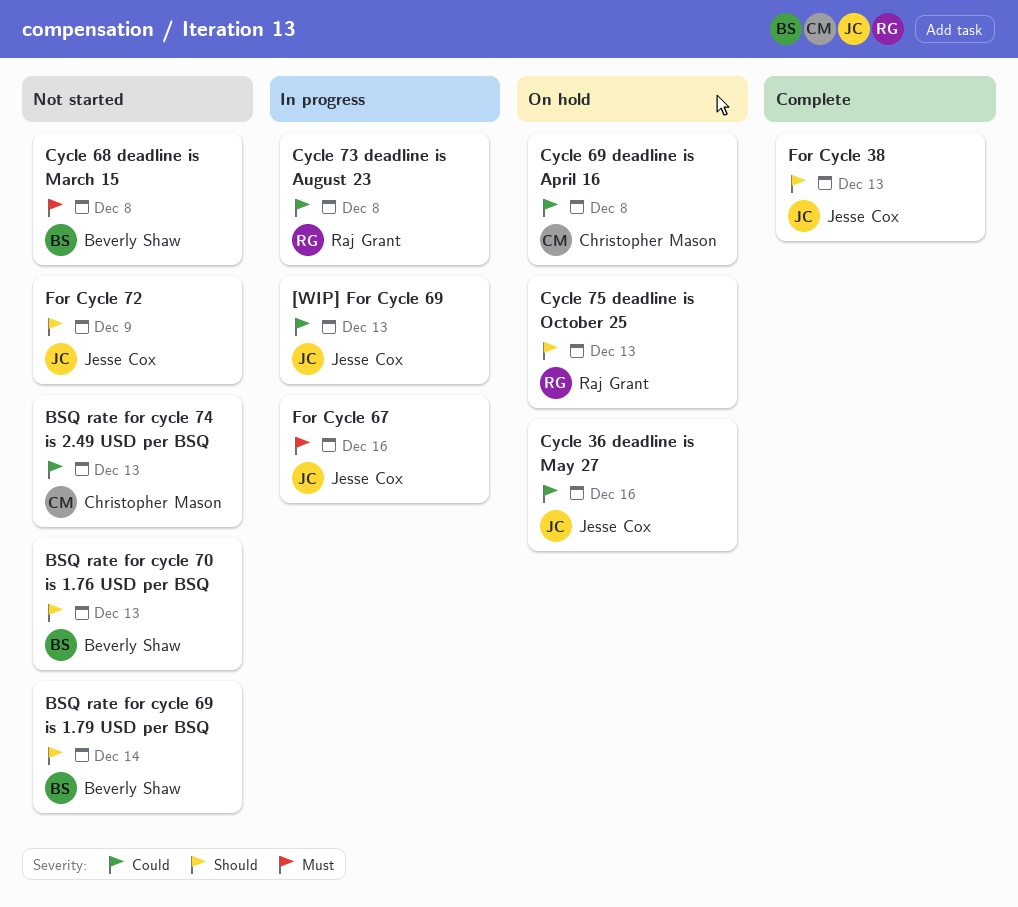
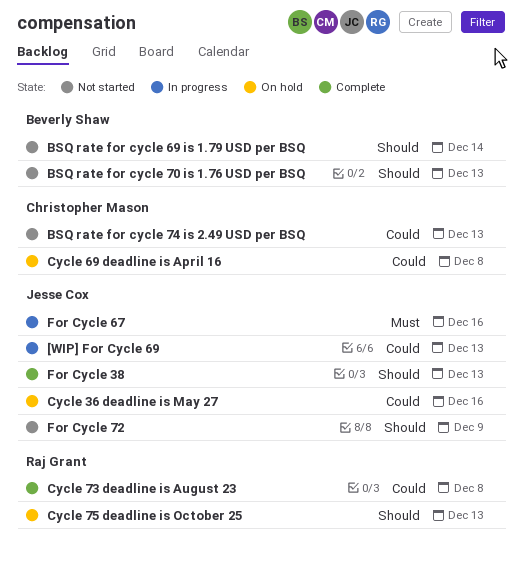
Cycle 68 deadline is March 15: present -> none
Cycle 73 deadline is August 23, status: In progress -> Complete

